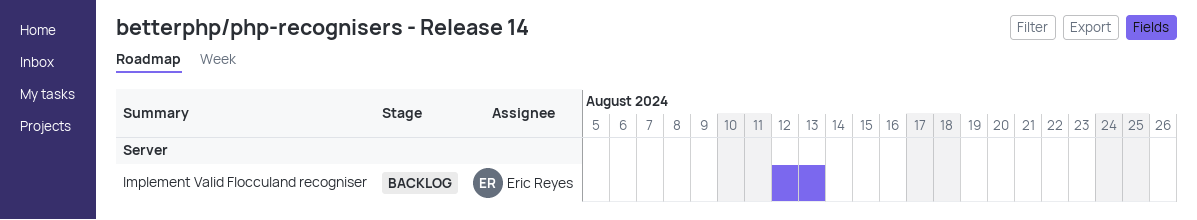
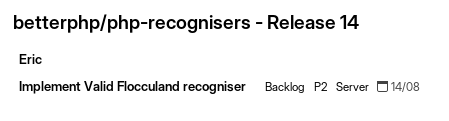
Implement Valid Flocculand recogniser, due: Aug 13 -> Aug 14

